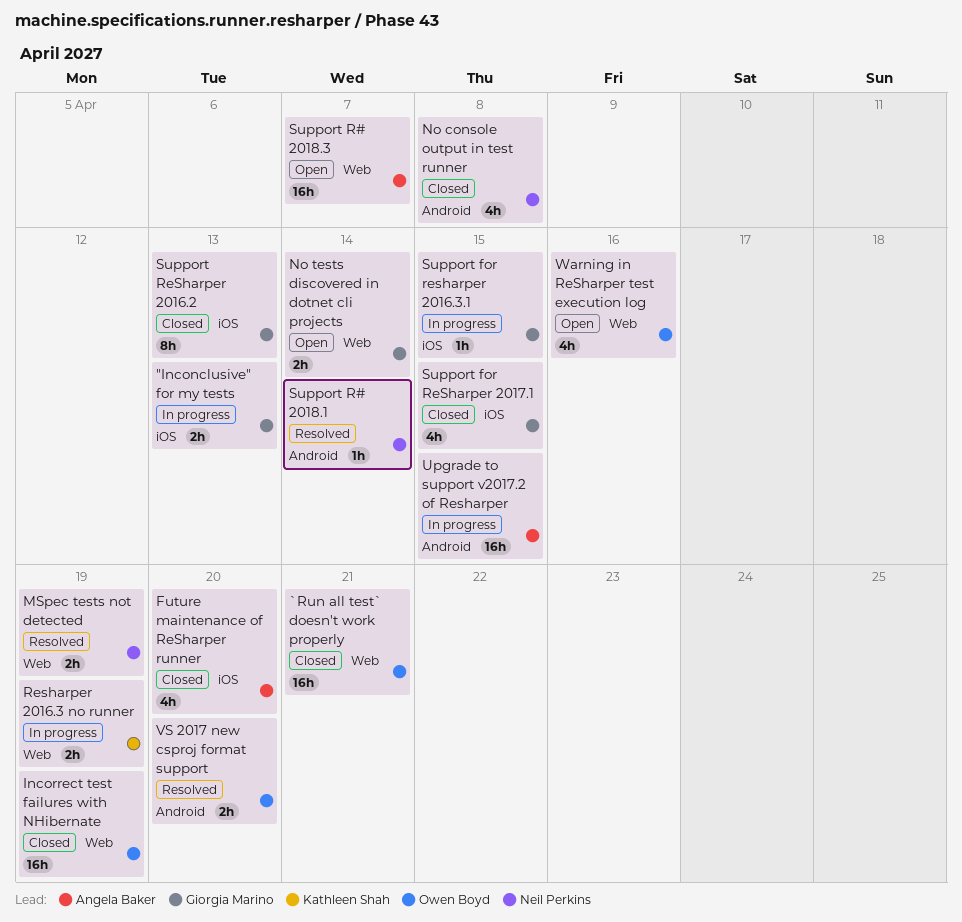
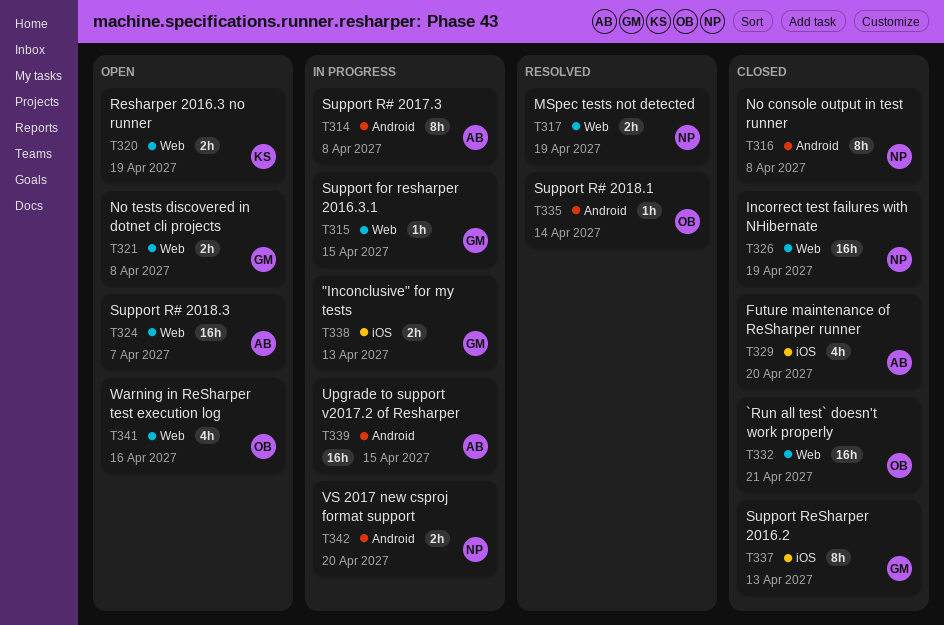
Incorrect test failures with NHibernate, owner: Owen Boyd -> Neil Perkins
No console output in test runner, estimate: 4h -> 8h
No tests discovered in dotnet cli projects, due: Apr 14 -> Apr 8
Resharper 2016.3 no runner, status: In progress -> Open
Support for resharper 2016.3.1, label: iOS -> Web
Support for ReSharper 2017.1: present -> none
Support R# 2017.3: none -> present
Support R# 2018.1, owner: Neil Perkins -> Owen Boyd
VS 2017 new csproj format support, status: Resolved -> In progress
VS 2017 new csproj format support, owner: Owen Boyd -> Neil Perkins

